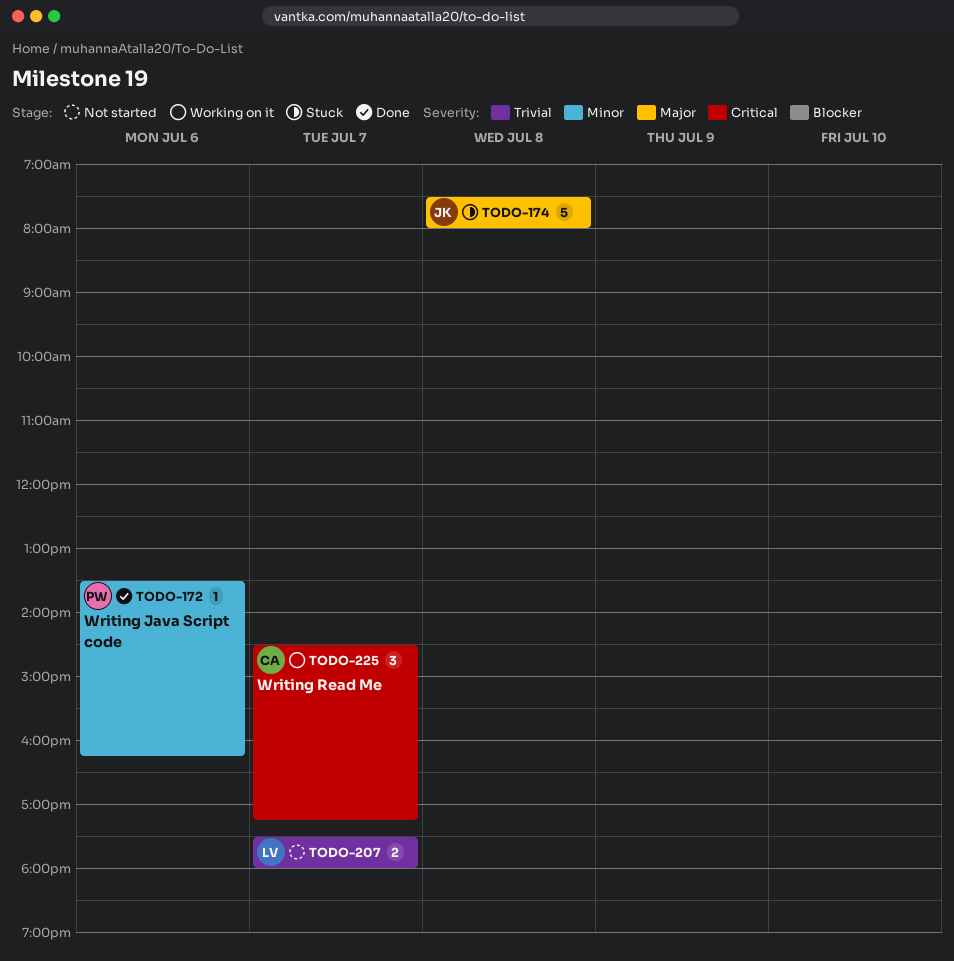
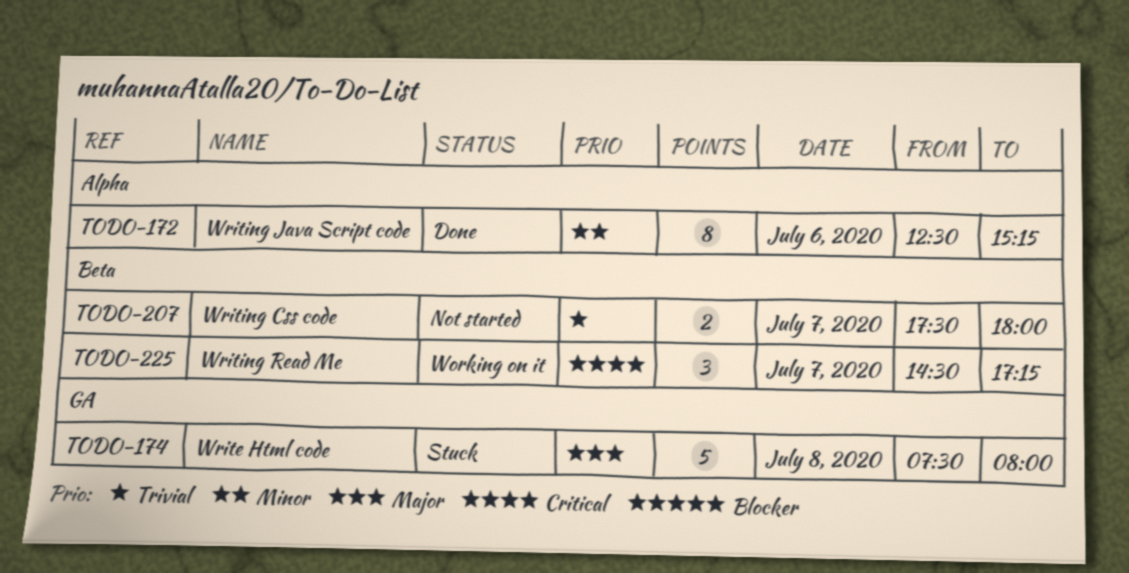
TODO-172, estimate: 1 -> 8
TODO-172, begins: 13:30 -> 12:30
TODO-172, ends: 16:15 -> 15:15

